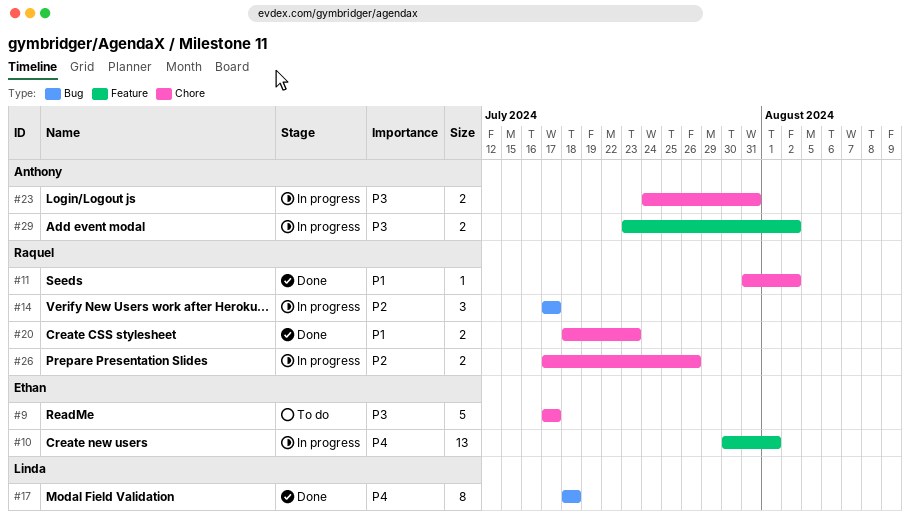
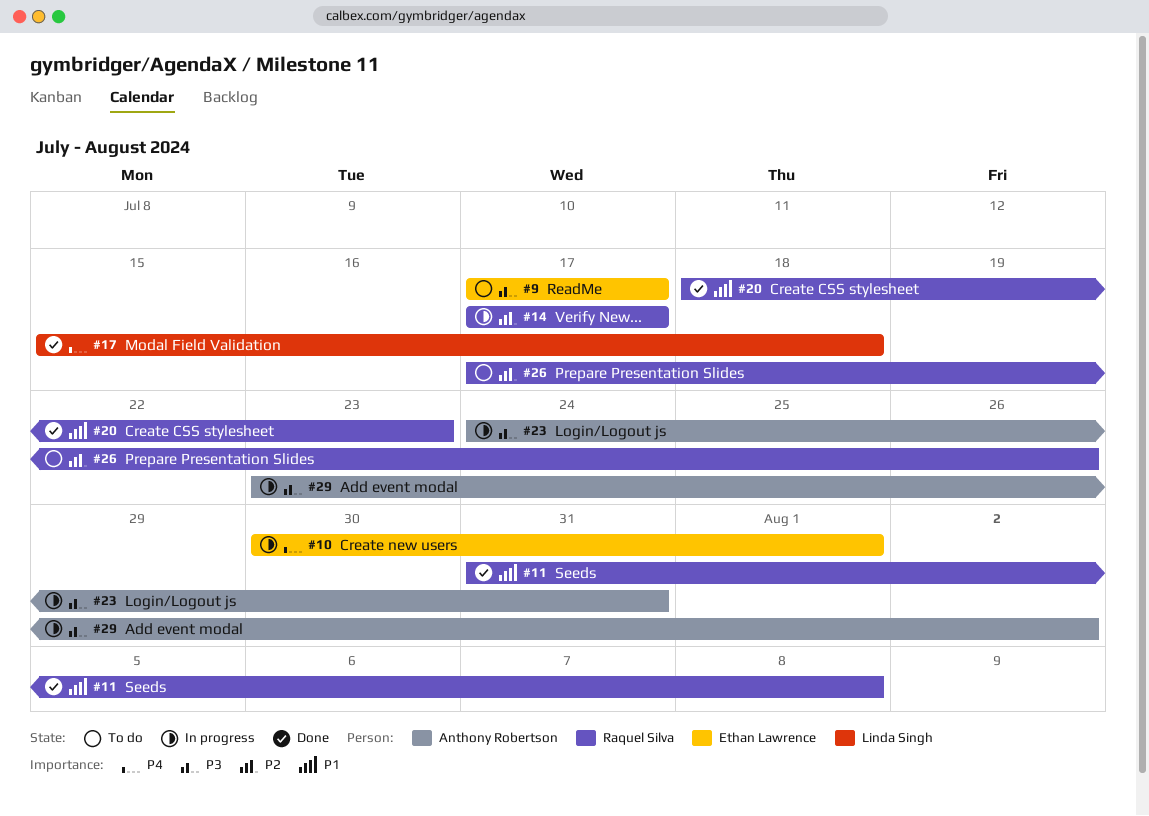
#11, due: Aug 2 -> Aug 8
#17, start: Jul 18 -> Jul 15
#26, status: In progress -> To do

